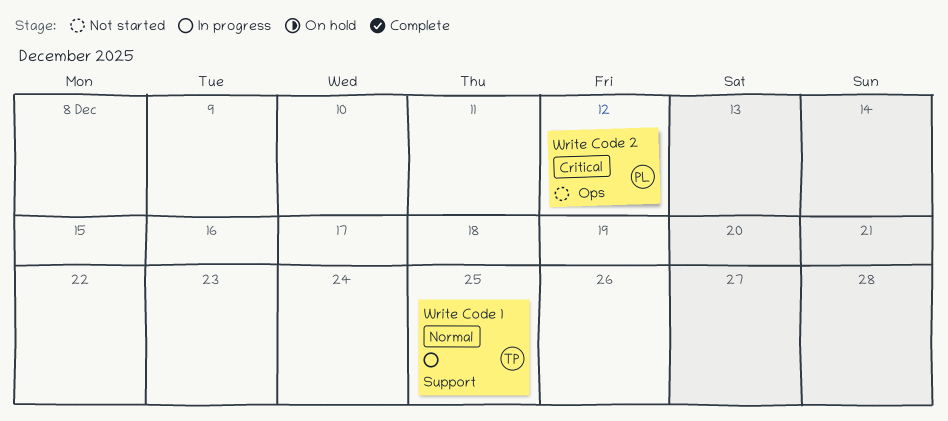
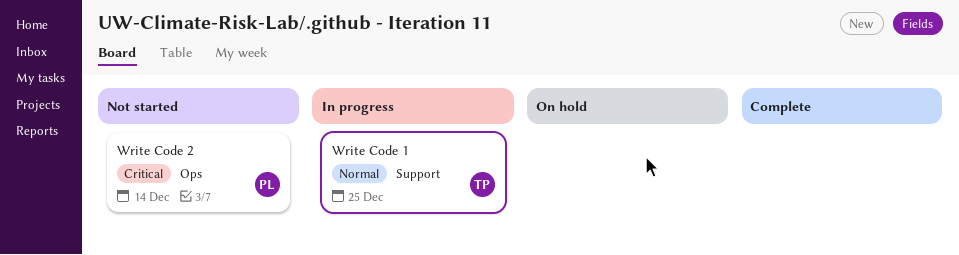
Write Code 2, due: Dec 12 -> Dec 14

